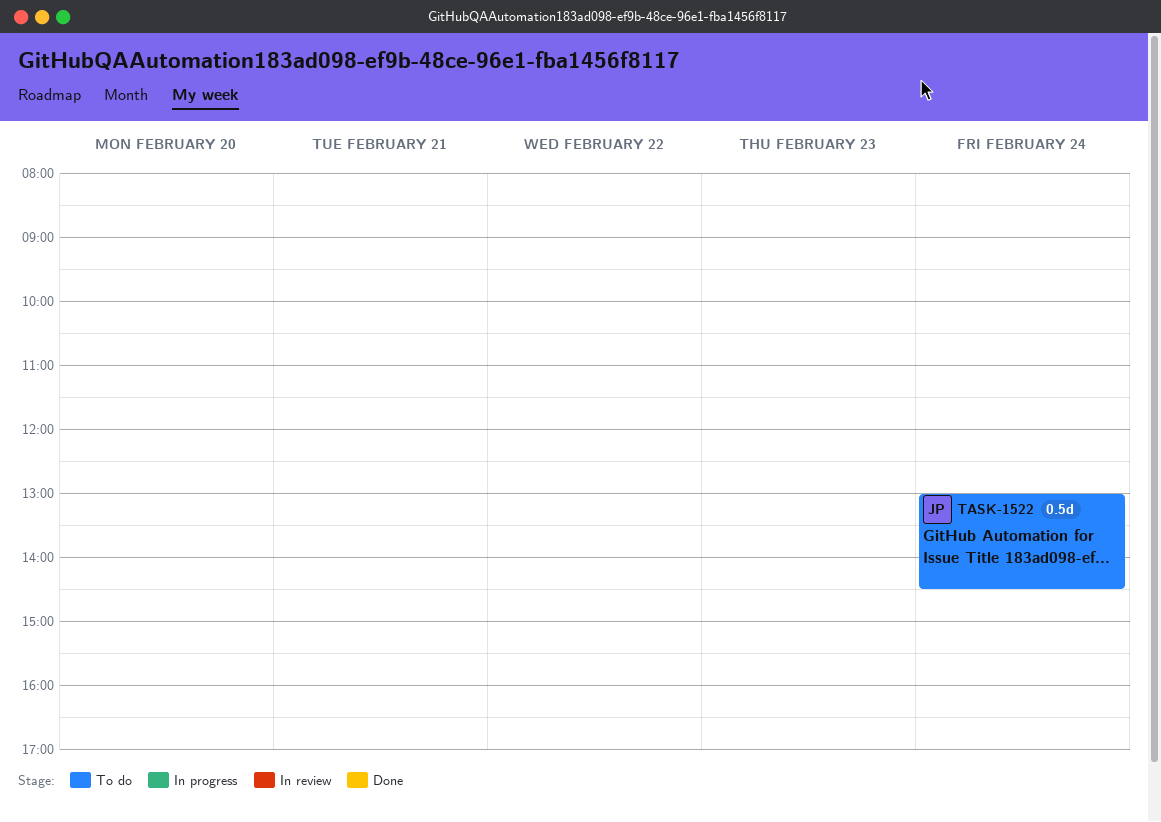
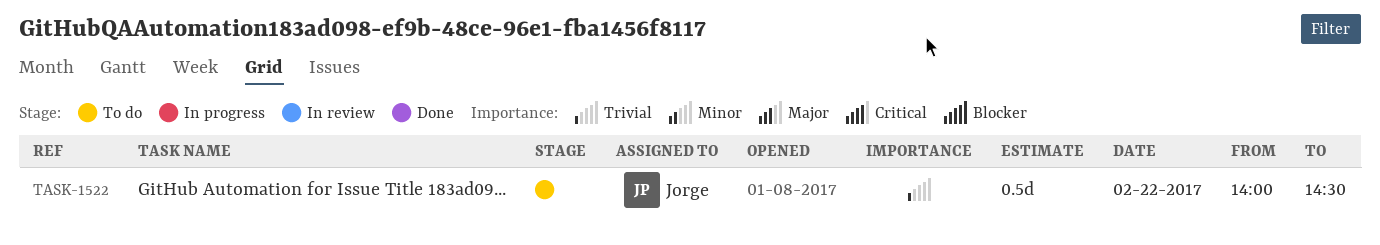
TASK-1522, day: Feb 24 -> Feb 22
TASK-1522, begins: 13:00 -> 14:00

